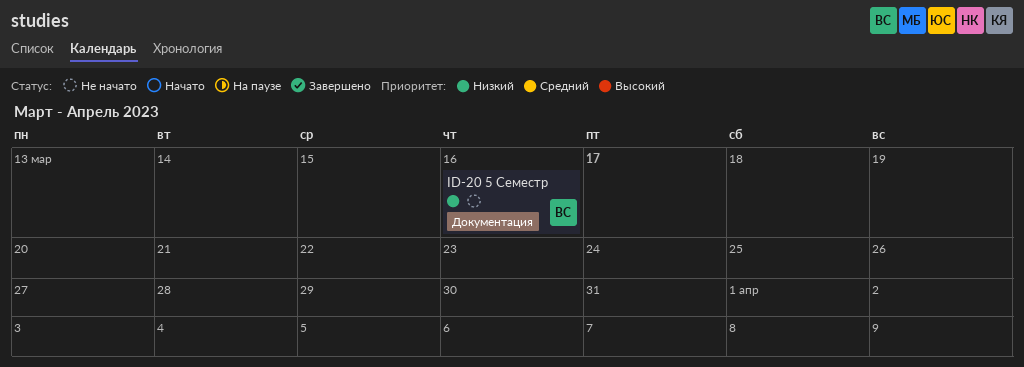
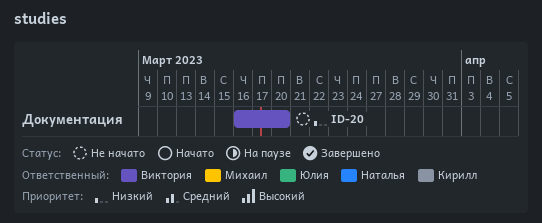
ID-20, due: Mar 16 -> Mar 20

